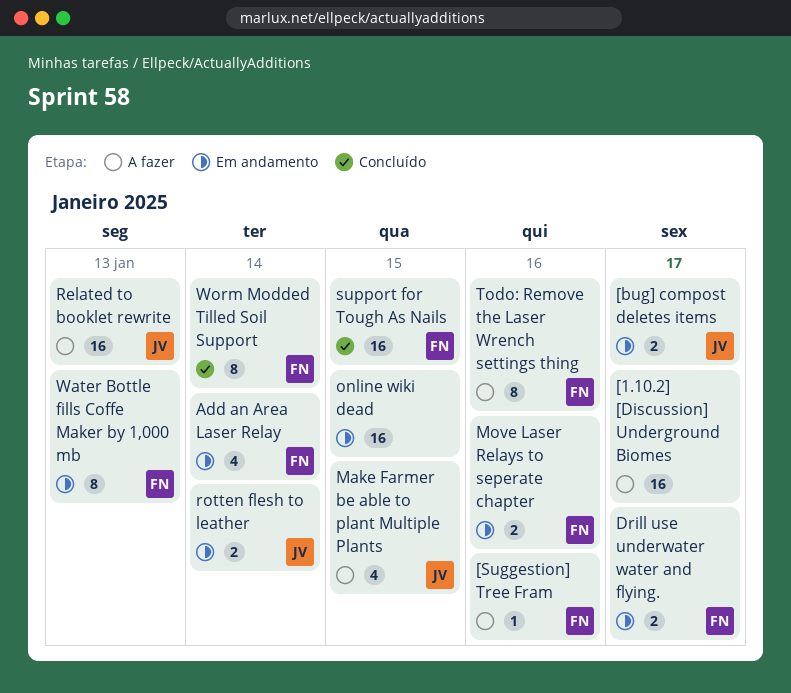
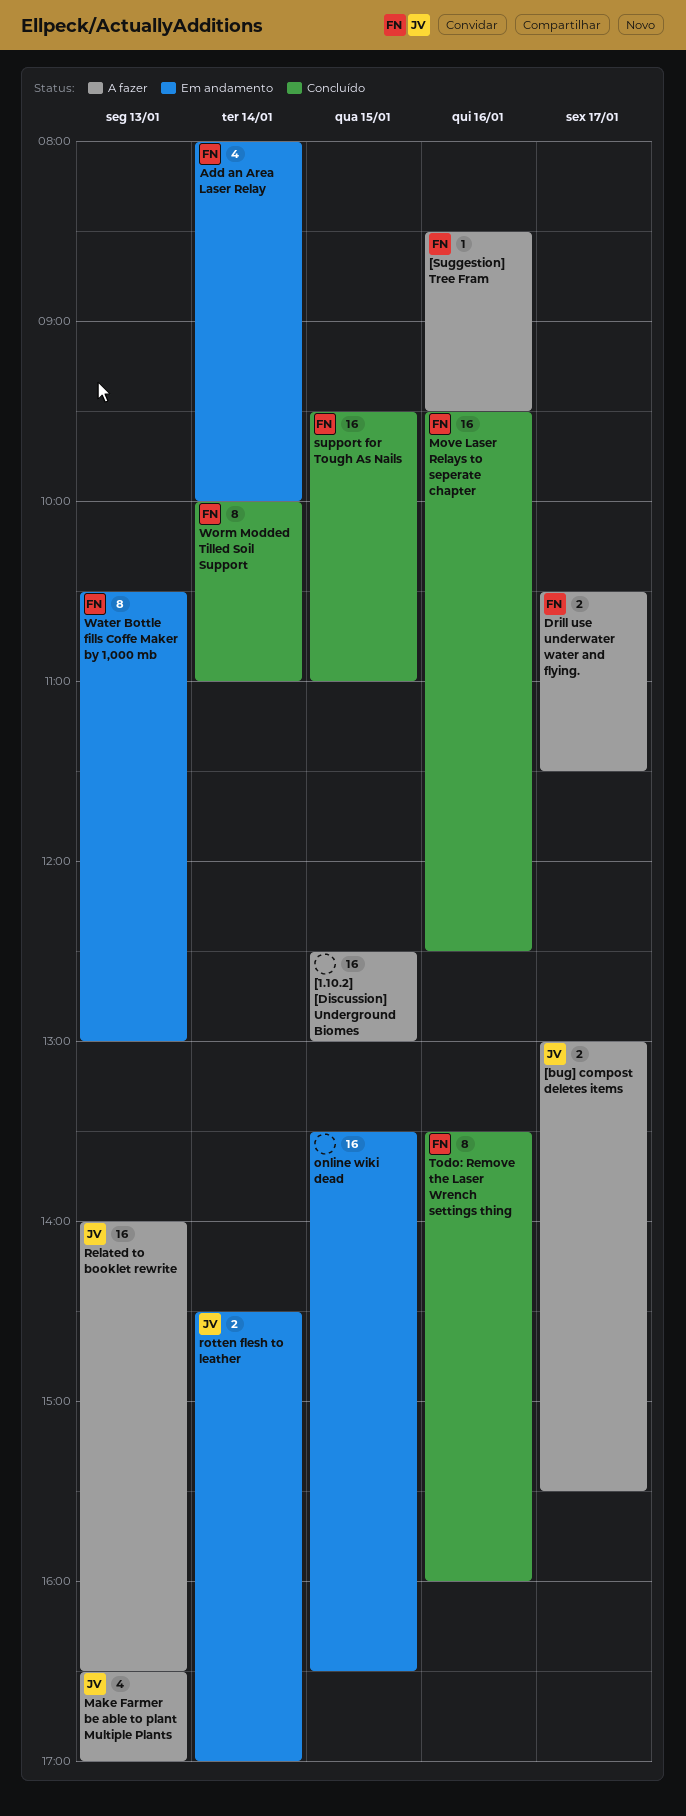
[1.10.2] [Discussion] Underground Biomes, day: Jan 17 -> Jan 15
[bug] compost deletes items, status: Em andamento -> A fazer
Drill use underwater water and flying., status: Em andamento -> A fazer
Make Farmer be able to plant Multiple Plants, day: Jan 15 -> Jan 13
Move Laser Relays to seperate chapter, status: Em andamento -> Concluído
Move Laser Relays to seperate chapter, estimate: 2 -> 16
Todo: Remove the Laser Wrench settings thing, status: A fazer -> Concluído

